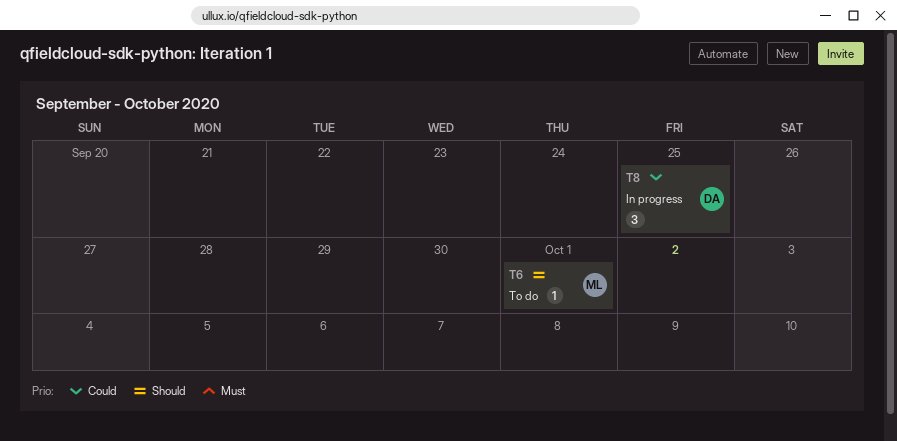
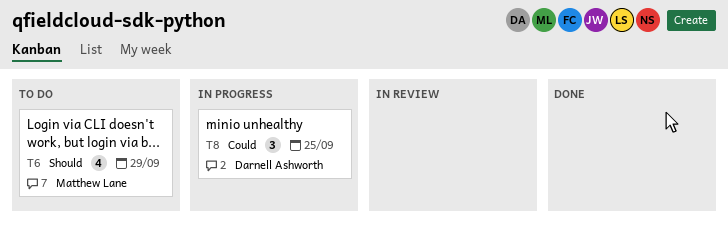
T6, estimate: 1 -> 4
T6, due: Oct 1 -> Sep 29

